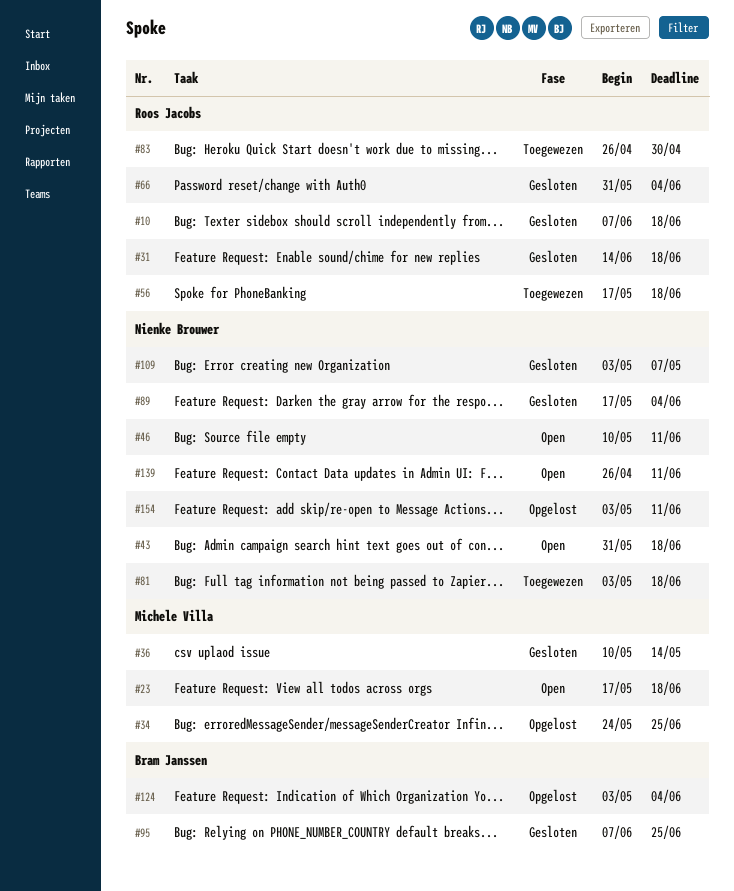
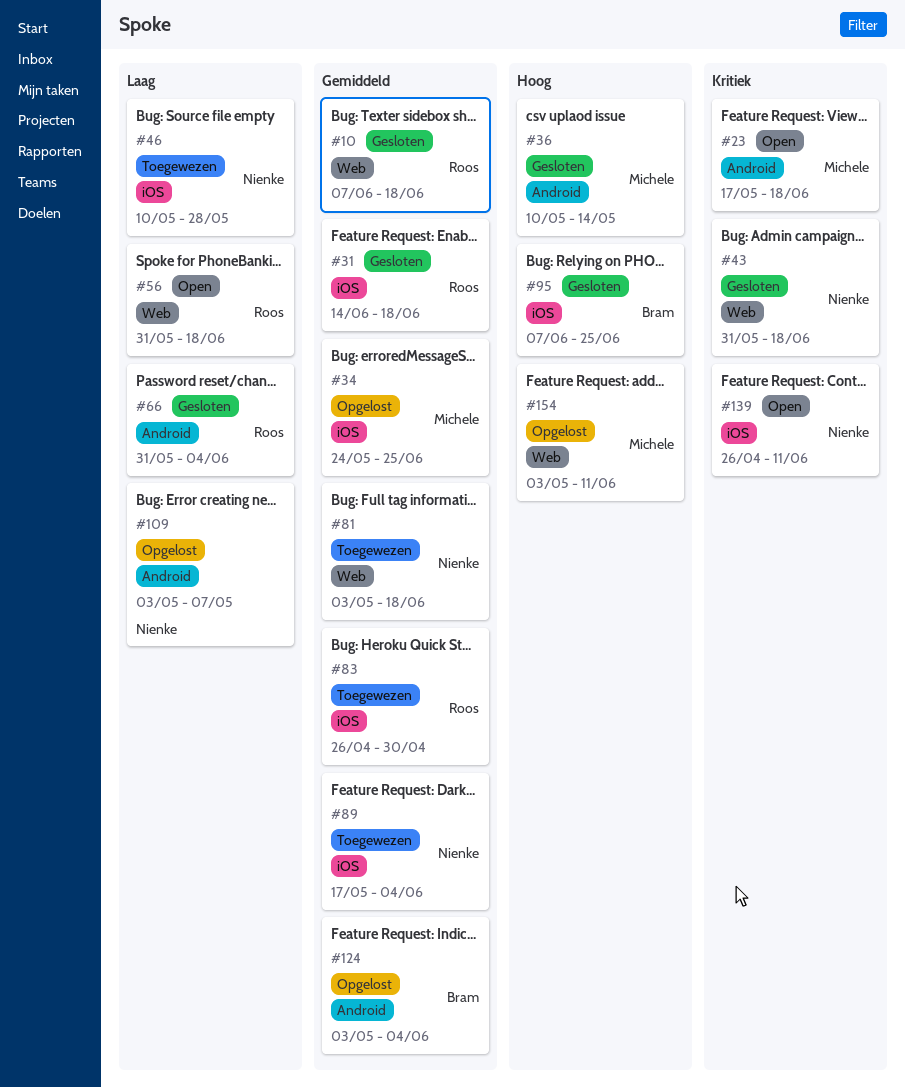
#43, status: Open -> Gesloten
#46, status: Open -> Toegewezen
#46, due: Jun 11 -> May 28
#56, status: Toegewezen -> Open
#56, start: May 17 -> May 31
#89, status: Gesloten -> Toegewezen
#109, status: Gesloten -> Opgelost
#154, owner: Nienke Brouwer -> Michele Villa

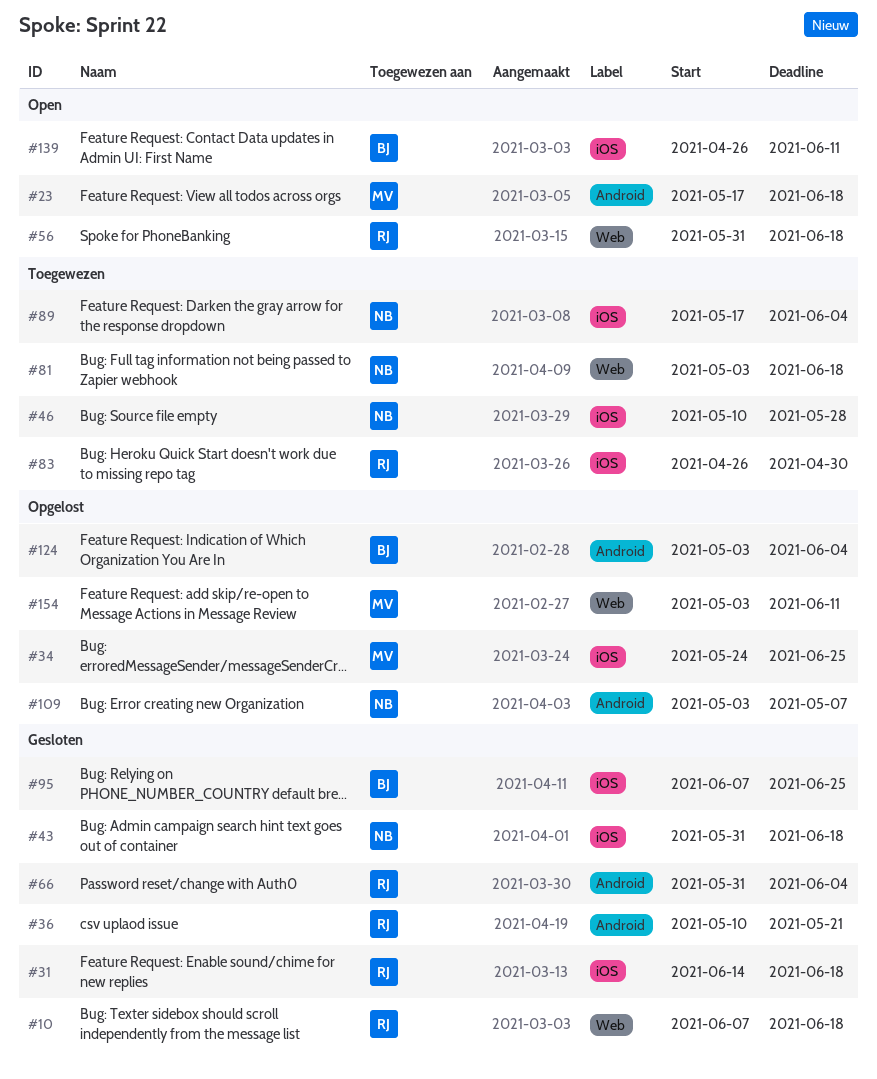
#36, owner: Michele -> Roos
#36, due: May 14 -> May 21
#43, label: Web -> iOS
#139, owner: Nienke -> Bram

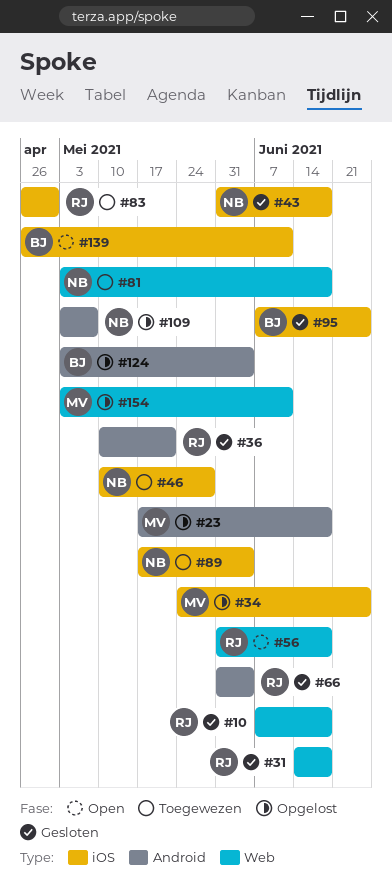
#23, status: Open -> Opgelost
#31, label: iOS -> Web

